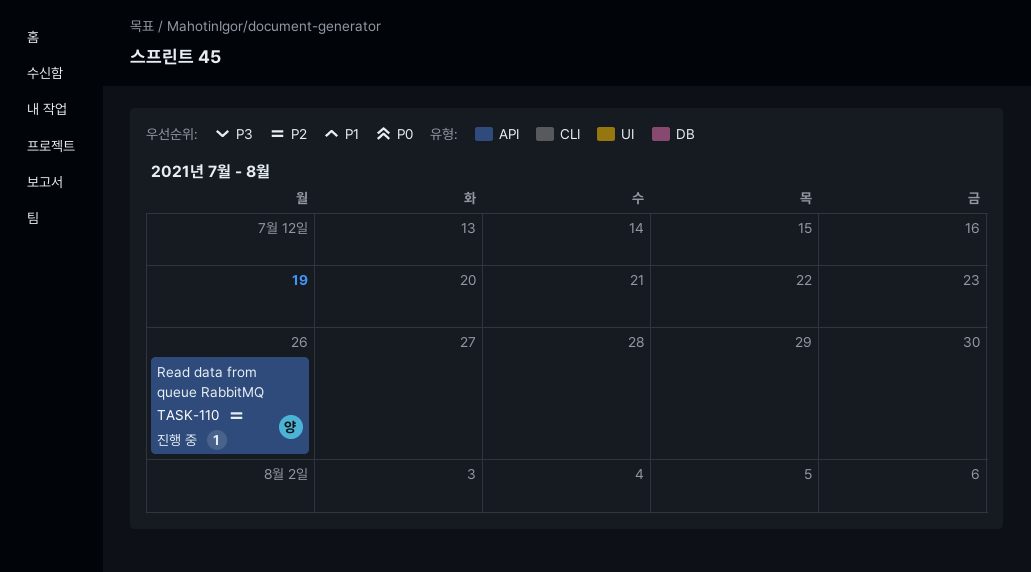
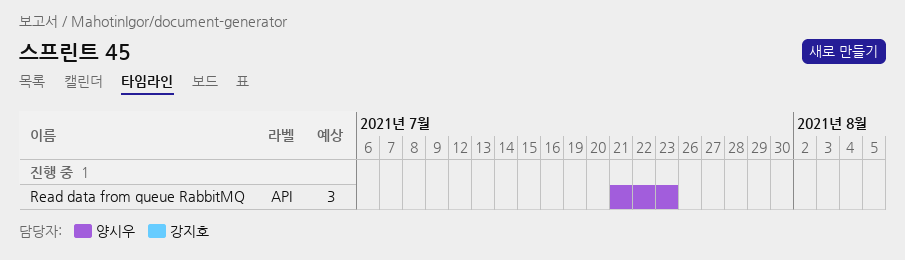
Read data from queue RabbitMQ, estimate: 1 -> 3
Read data from queue RabbitMQ, due: Jul 26 -> Jul 23

